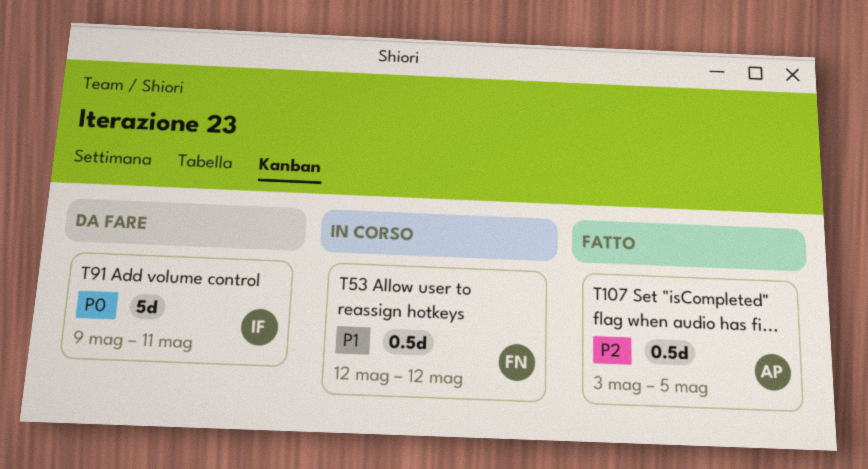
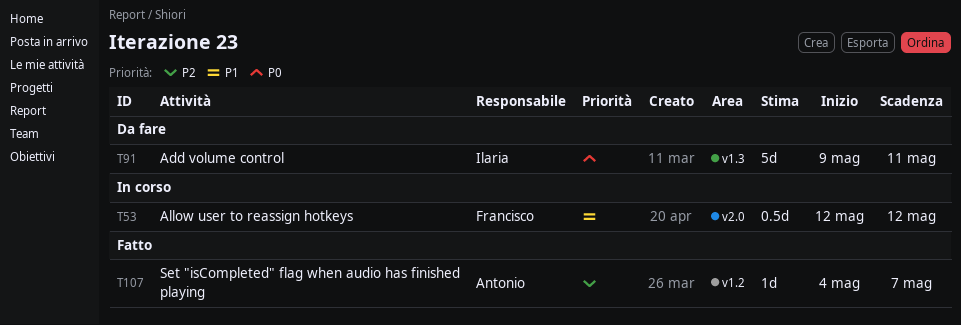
T107, estimate: 0.5d -> 1d
T107, start: May 3 -> May 4
T107, due: May 5 -> May 7

